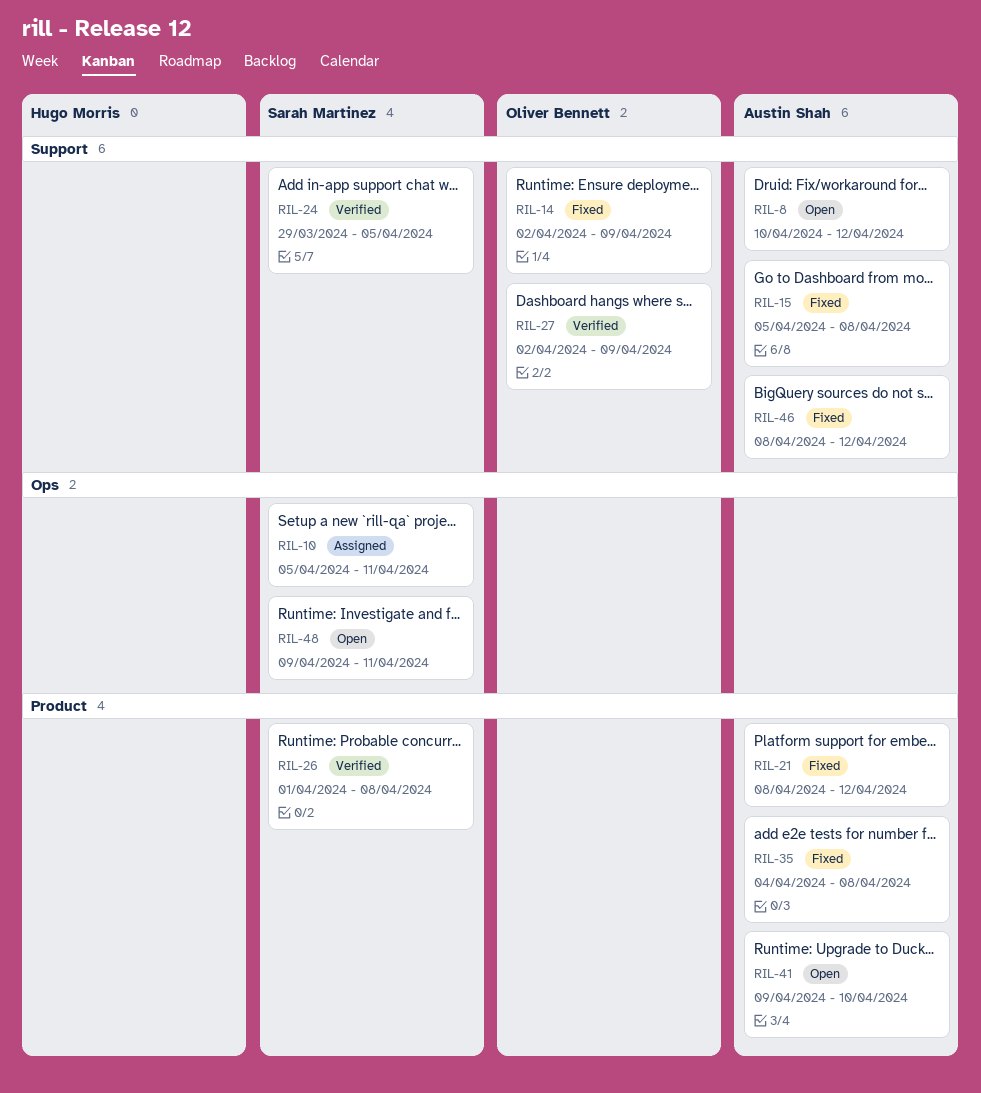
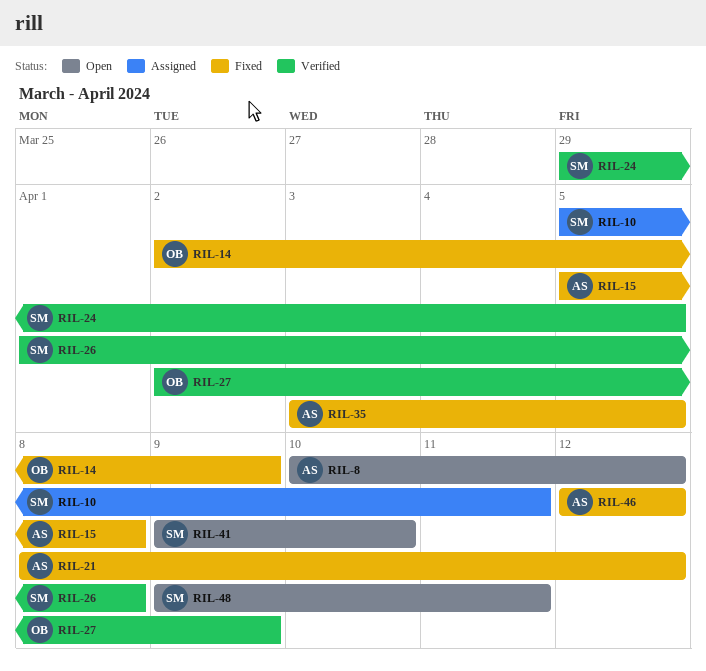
RIL-35, start: Apr 4 -> Apr 3
RIL-35, due: Apr 8 -> Apr 5
RIL-41, owner: Austin Shah -> Sarah Martinez
RIL-46, start: Apr 8 -> Apr 12

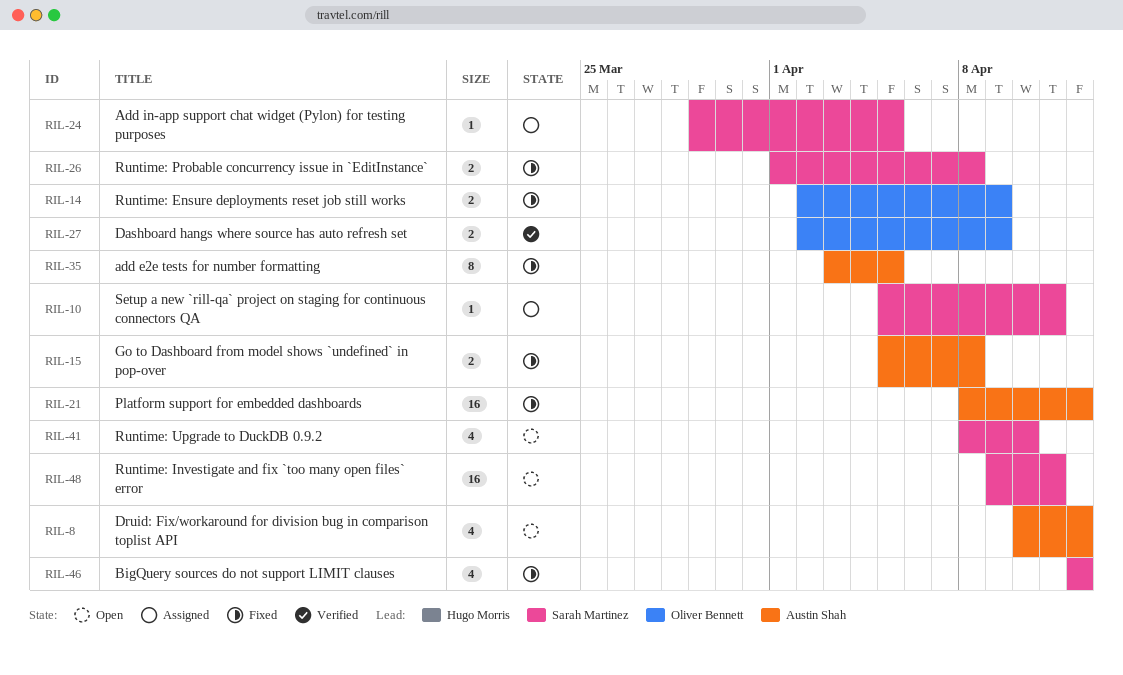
RIL-24, status: Verified -> Assigned
RIL-26, status: Verified -> Fixed
RIL-41, start: Apr 9 -> Apr 8
RIL-46, owner: Austin Shah -> Sarah Martinez

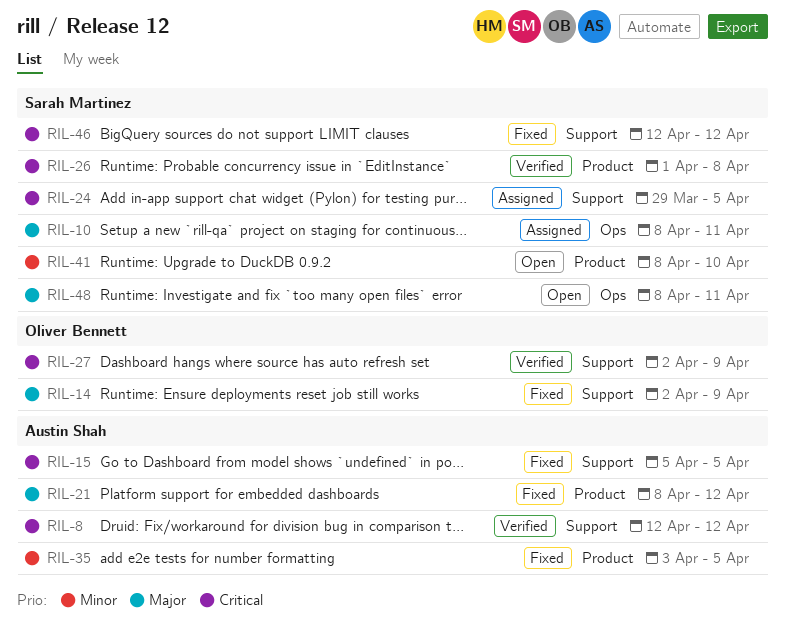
RIL-8, status: Open -> Verified
RIL-8, start: Apr 10 -> Apr 12
RIL-10, start: Apr 5 -> Apr 8
RIL-15, due: Apr 8 -> Apr 5
RIL-26, status: Fixed -> Verified
RIL-48, start: Apr 9 -> Apr 8

